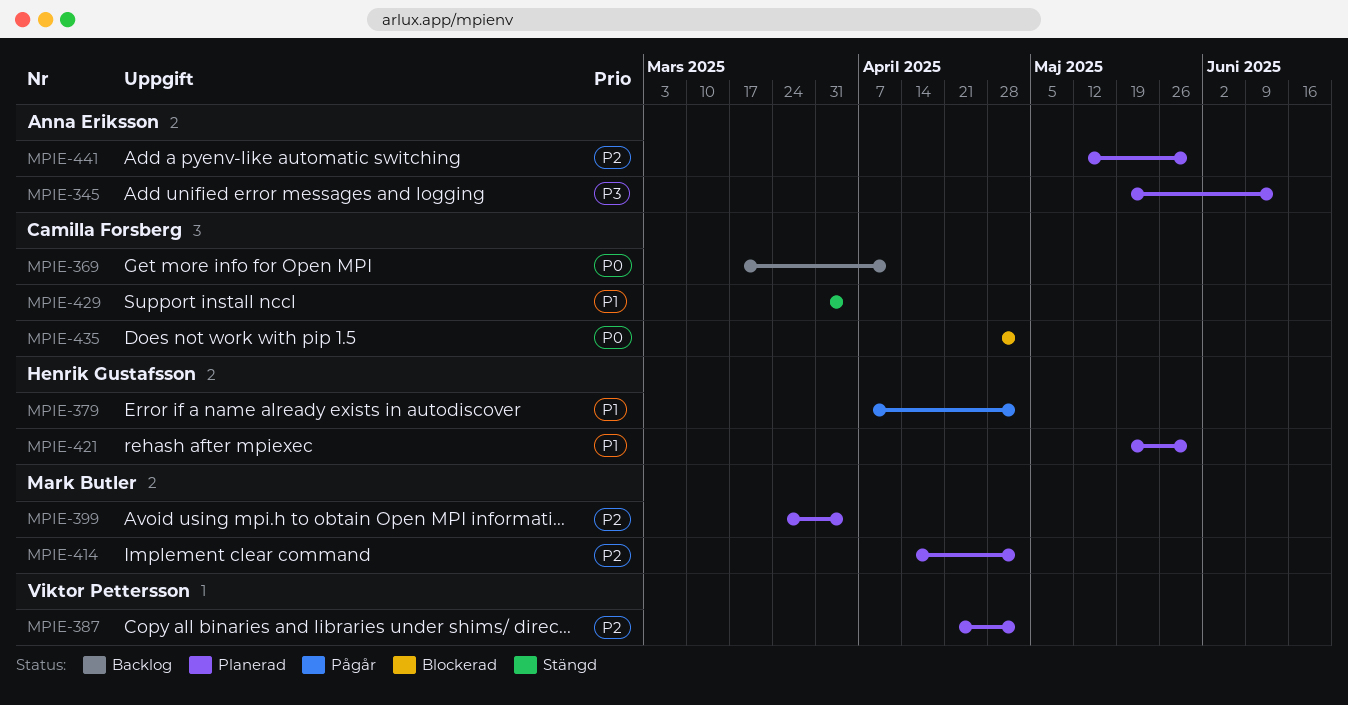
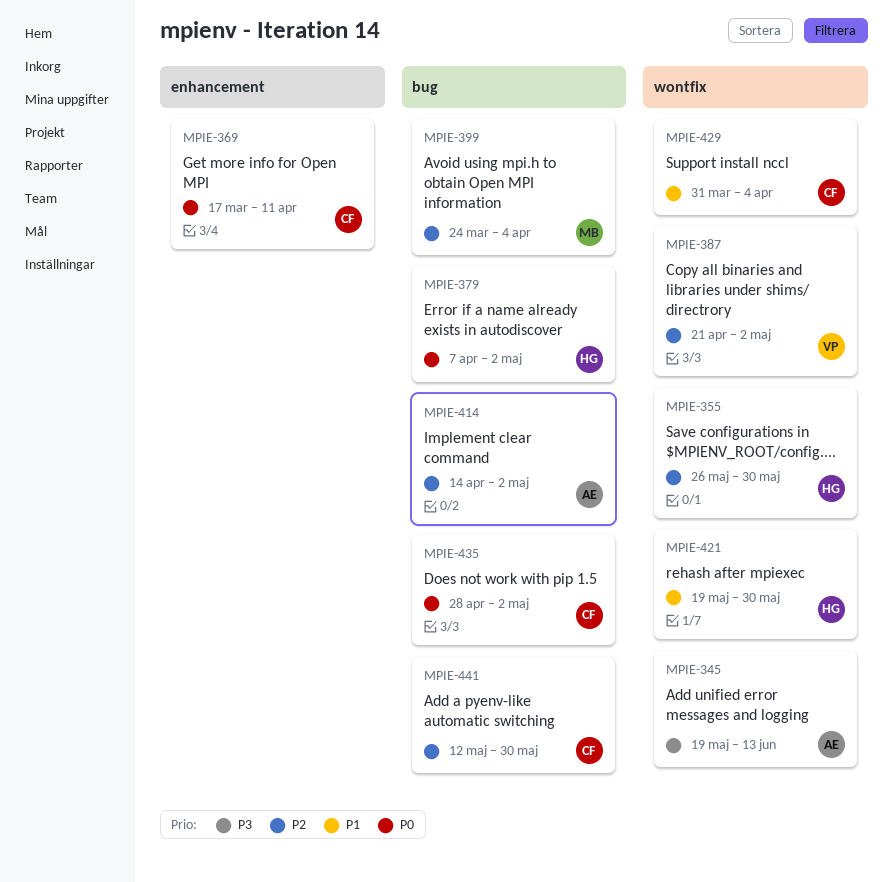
MPIE-355: none -> present
MPIE-379, priority: P1 -> P0
MPIE-414, owner: Mark Butler -> Anna Eriksson
MPIE-441, owner: Anna Eriksson -> Camilla Forsberg

